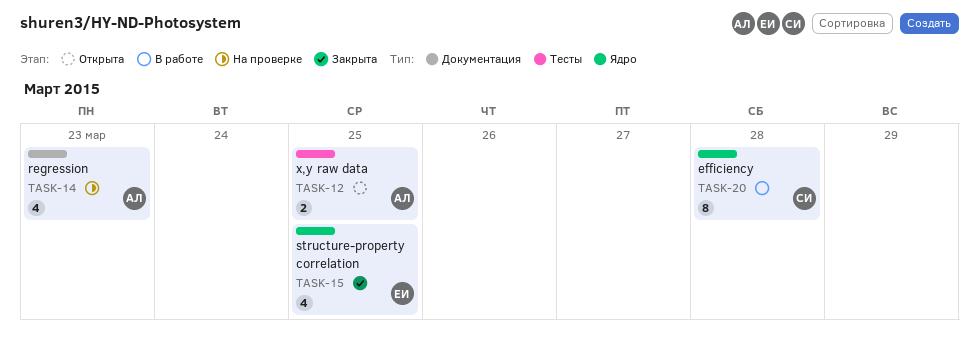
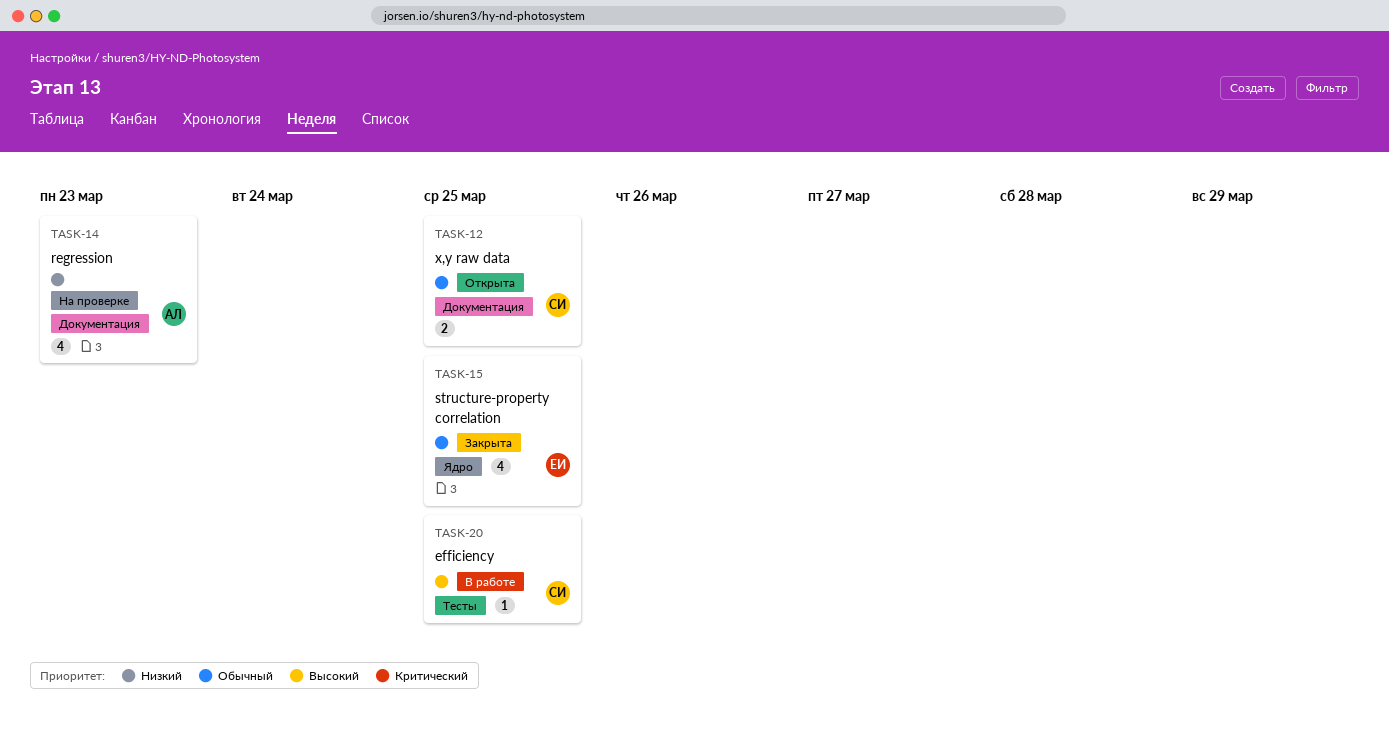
TASK-12, owner: АЛ -> СИ
TASK-12, label: Тесты -> Документация
TASK-20, label: Ядро -> Тесты
TASK-20, estimate: 8 -> 1
TASK-20, due: Mar 28 -> Mar 25

